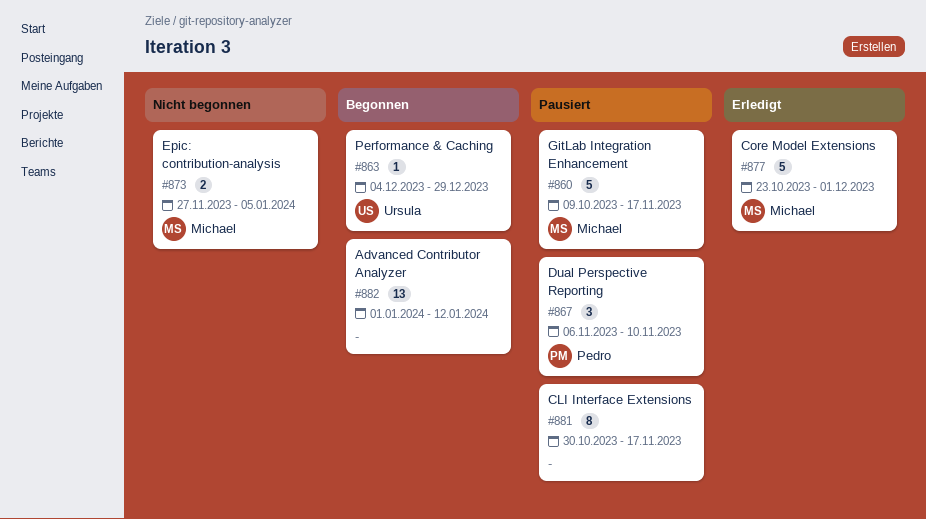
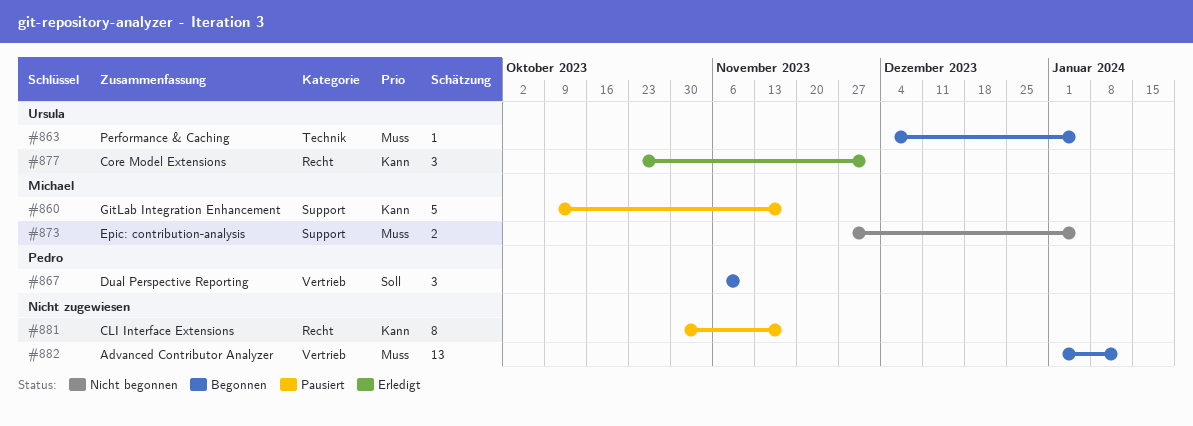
#863, due: Dec 29 -> Jan 5
#867, status: Pausiert -> Begonnen
#877, owner: Michael -> Ursula
#877, estimate: 5 -> 3

